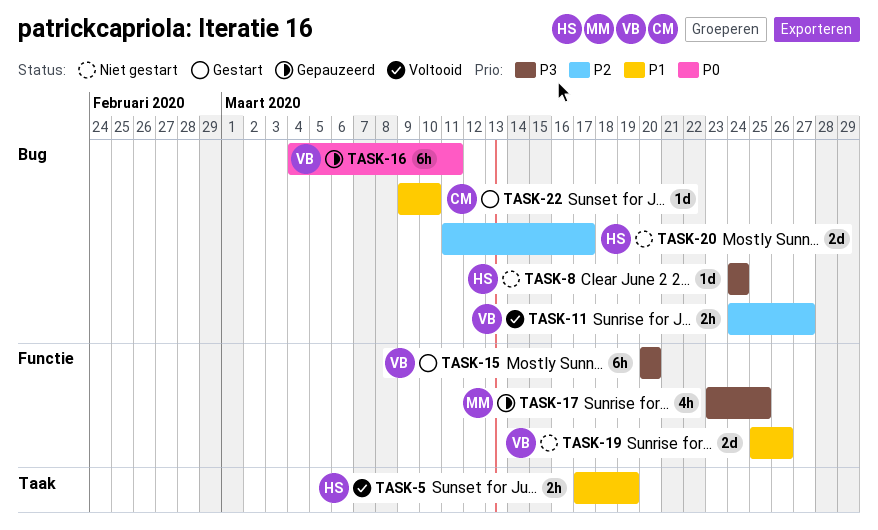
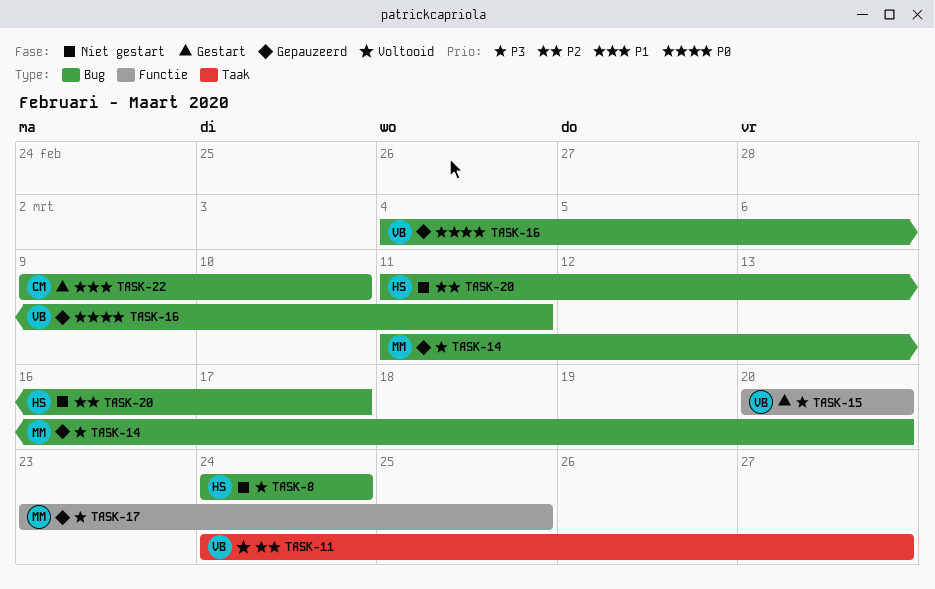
TASK-5: present -> none
TASK-11, label: Bug -> Taak
TASK-14: none -> present
TASK-19: present -> none

